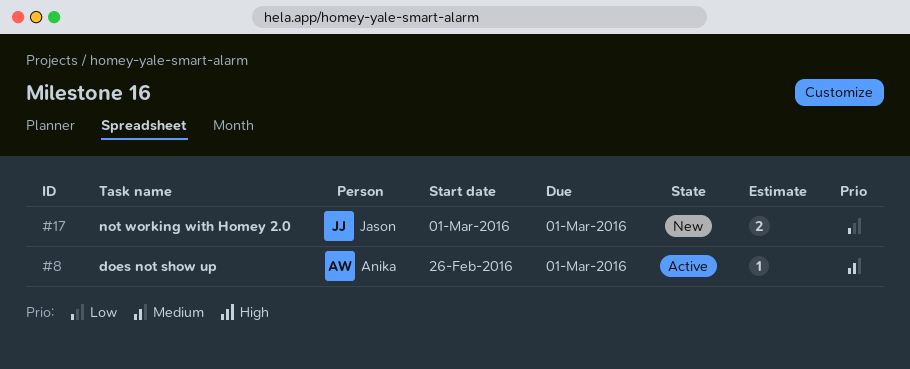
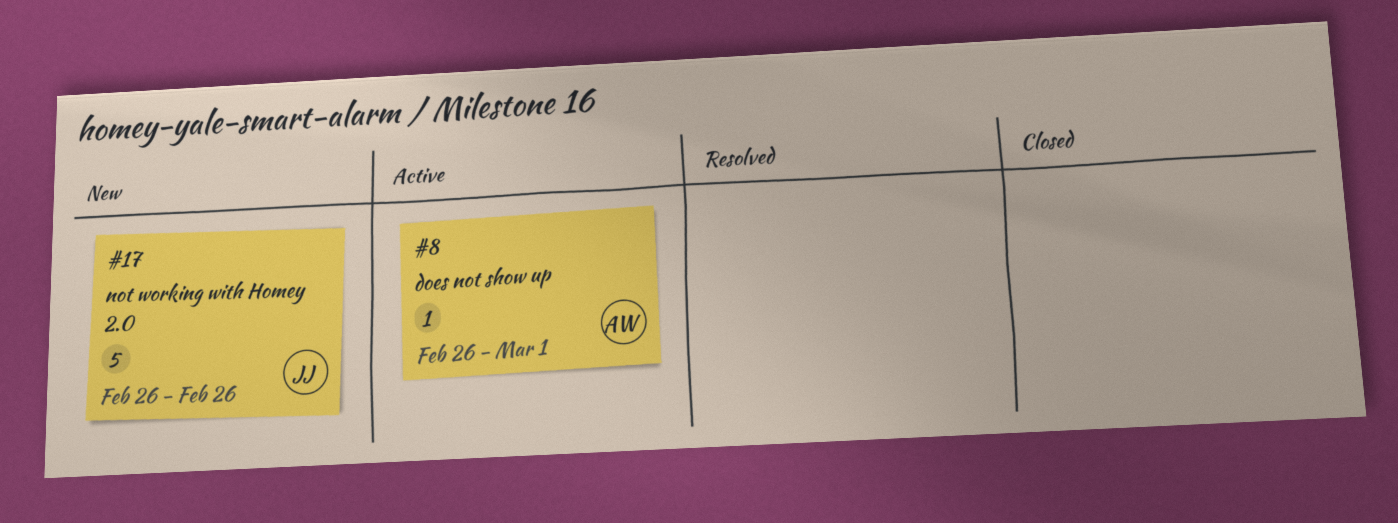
#17, estimate: 2 -> 5
#17, start: Mar 1 -> Feb 26
#17, due: Mar 1 -> Feb 26

